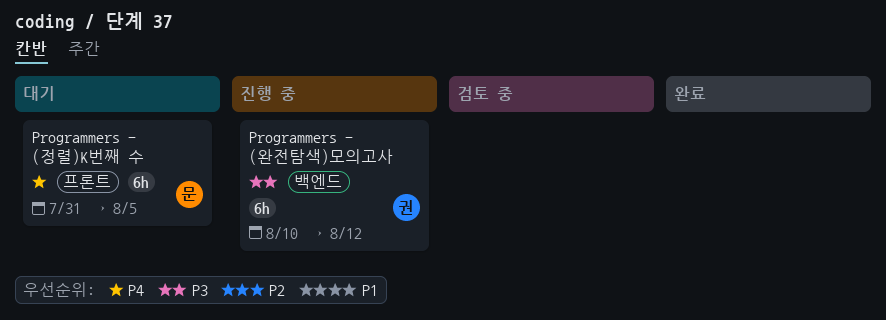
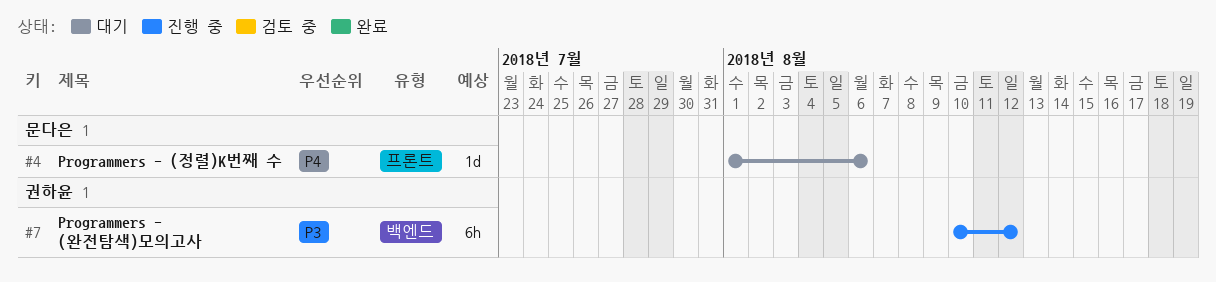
Programmers - (정렬)K번째 수, estimate: 6h -> 1d
Programmers - (정렬)K번째 수, start: Jul 31 -> Aug 1
Programmers - (정렬)K번째 수, due: Aug 5 -> Aug 6

